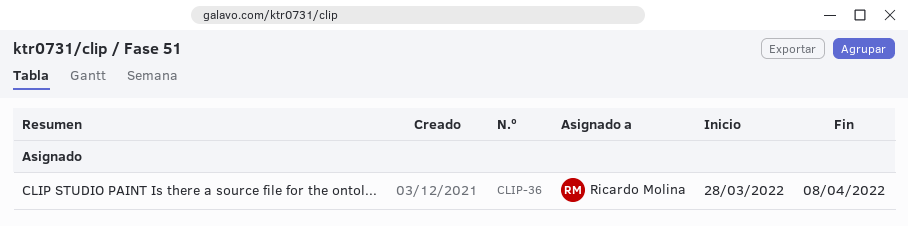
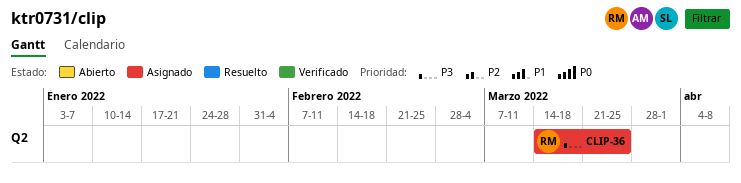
CLIP-36, start: Mar 28 -> Mar 14
CLIP-36, due: Apr 8 -> Mar 25

